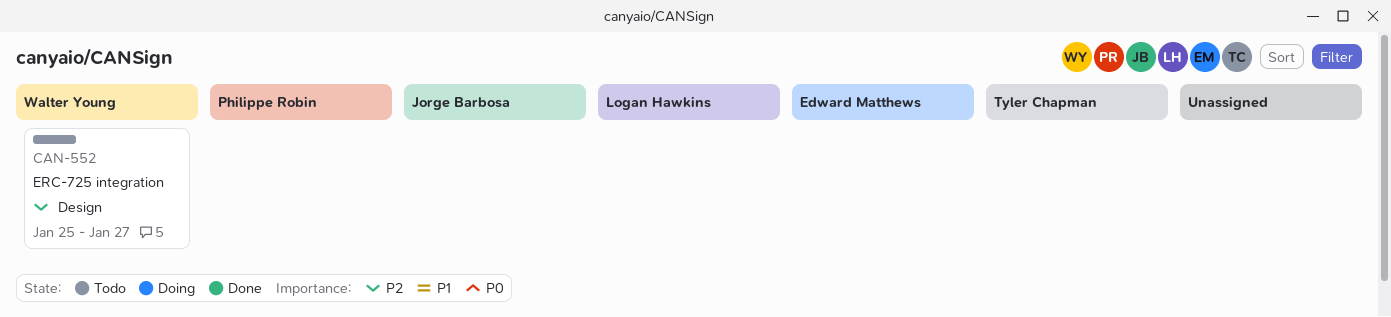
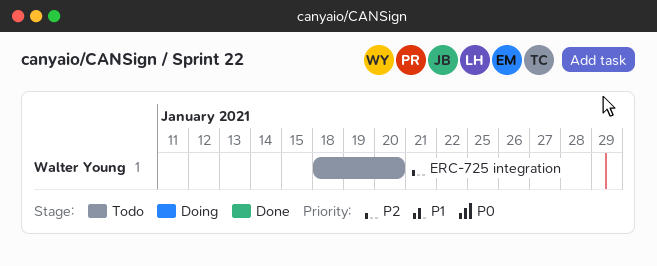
ERC-725 integration, start: Jan 25 -> Jan 18
ERC-725 integration, due: Jan 27 -> Jan 20

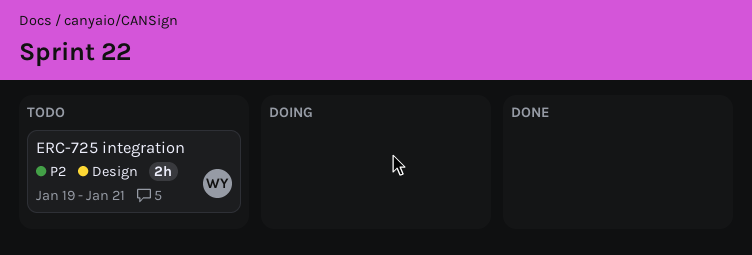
ERC-725 integration, start: Jan 18 -> Jan 19
ERC-725 integration, due: Jan 20 -> Jan 21

